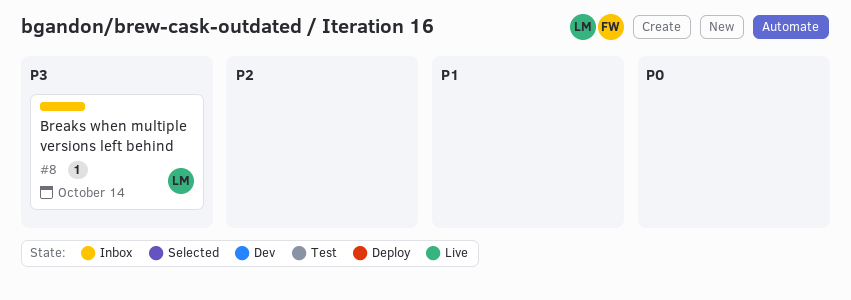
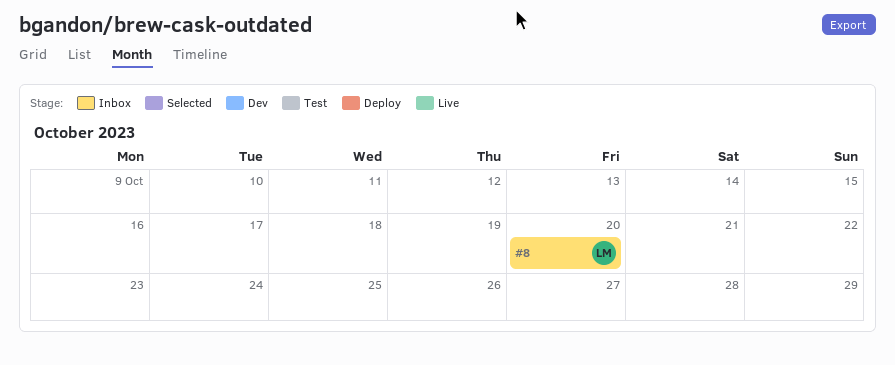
#8, due: Oct 14 -> Oct 20

